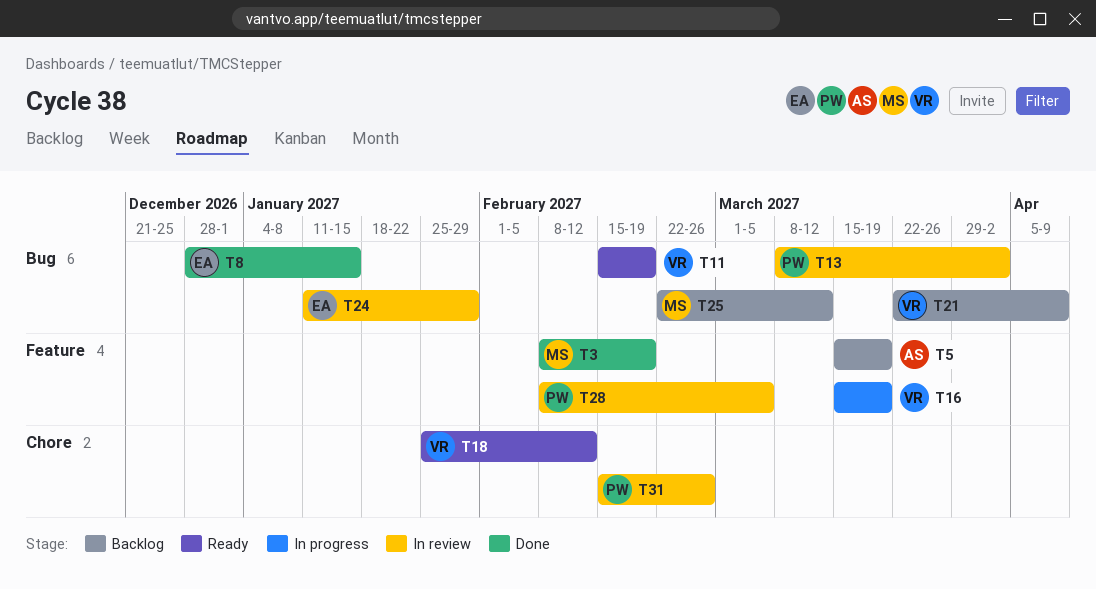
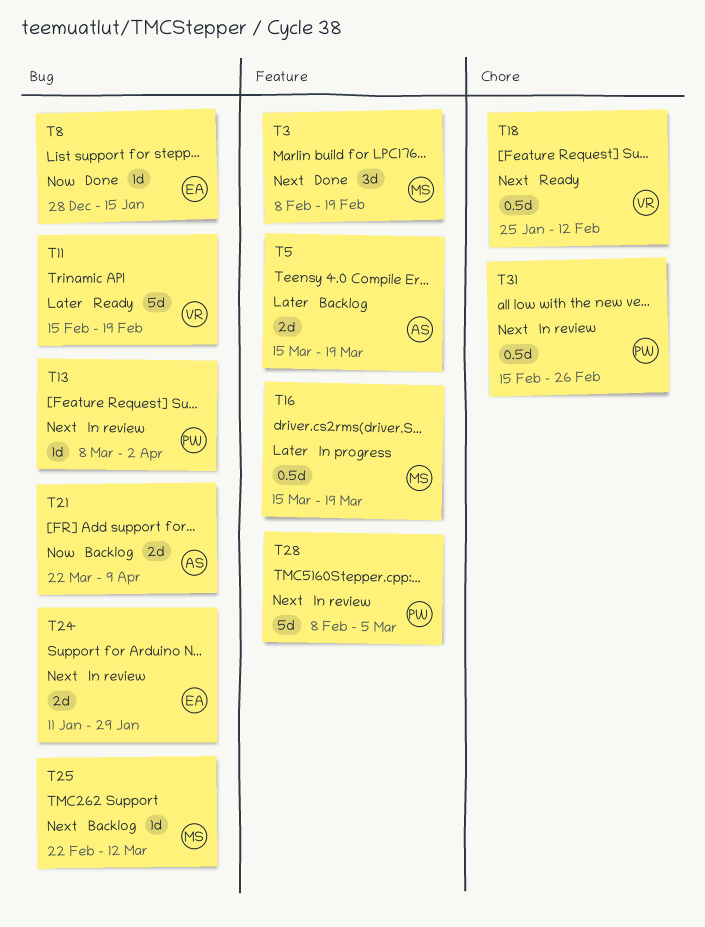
T16, owner: VR -> MS
T21, owner: VR -> AS

